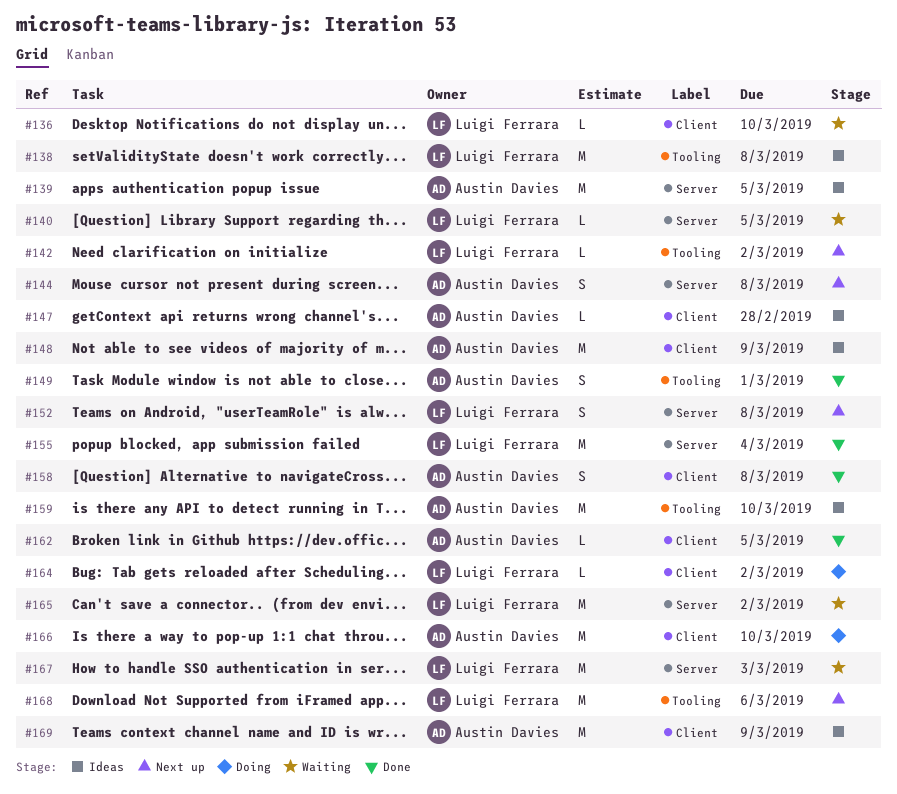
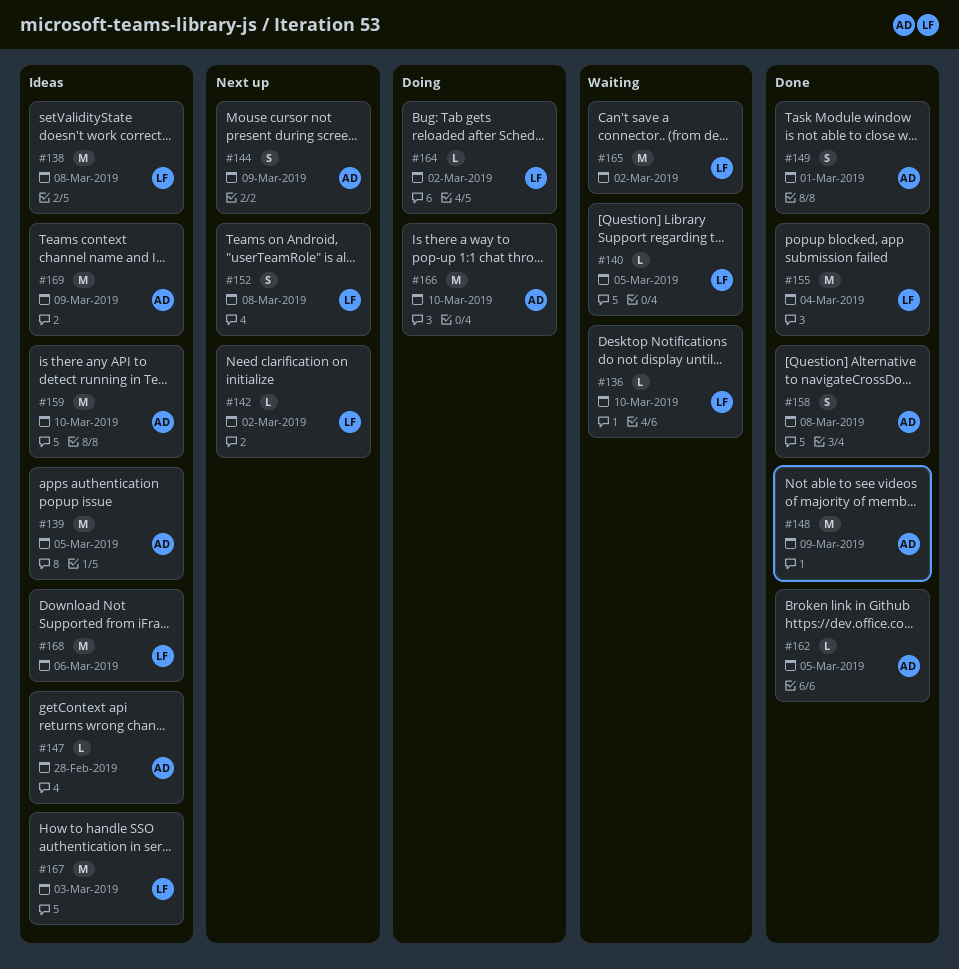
#144, due: Mar 8 -> Mar 9
#148, status: Ideas -> Done
#167, status: Waiting -> Ideas
#168, status: Next up -> Ideas

